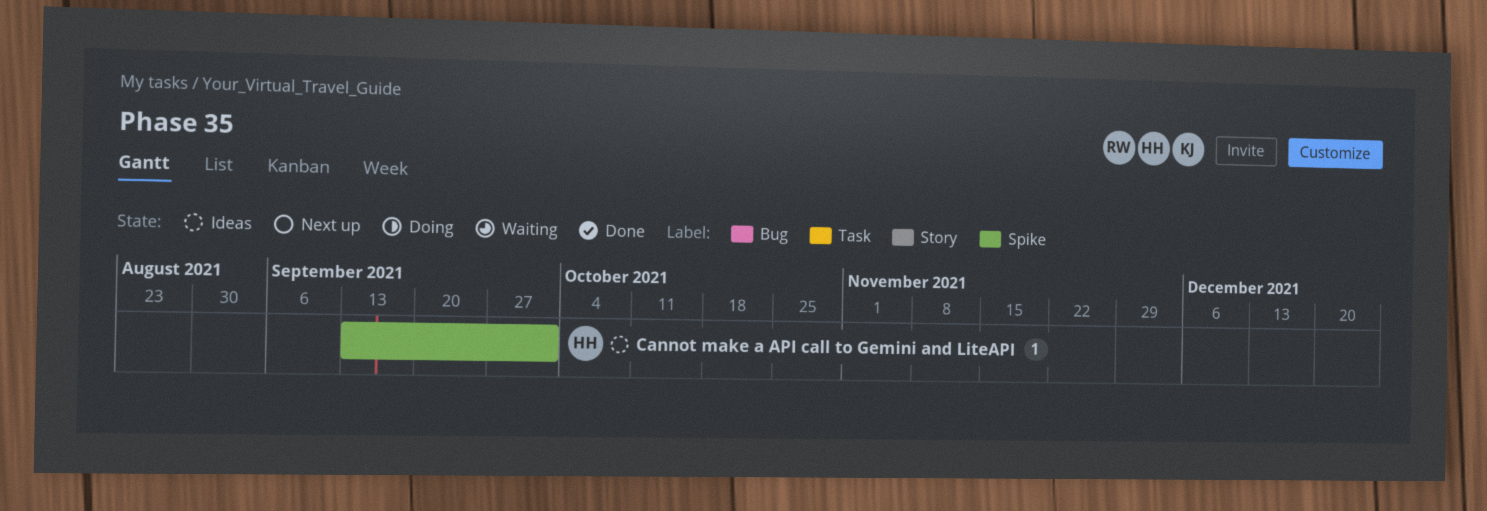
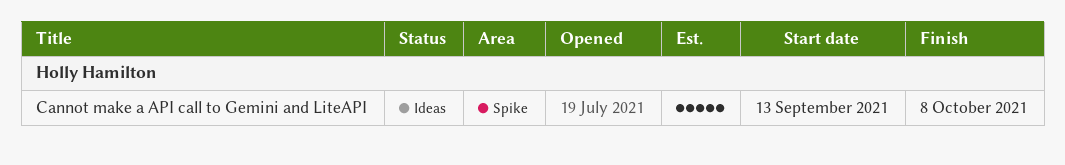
Cannot make a API call to Gemini and LiteAPI, estimate: 1 -> 5
Cannot make a API call to Gemini and LiteAPI, due: Oct 1 -> Oct 8

